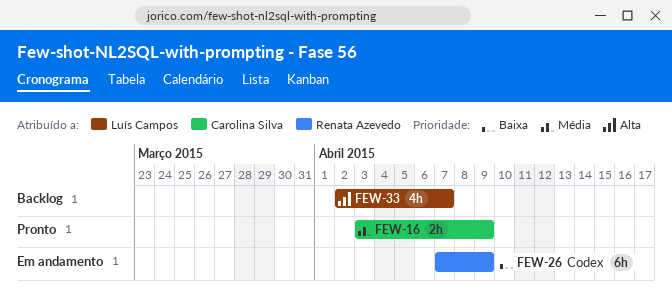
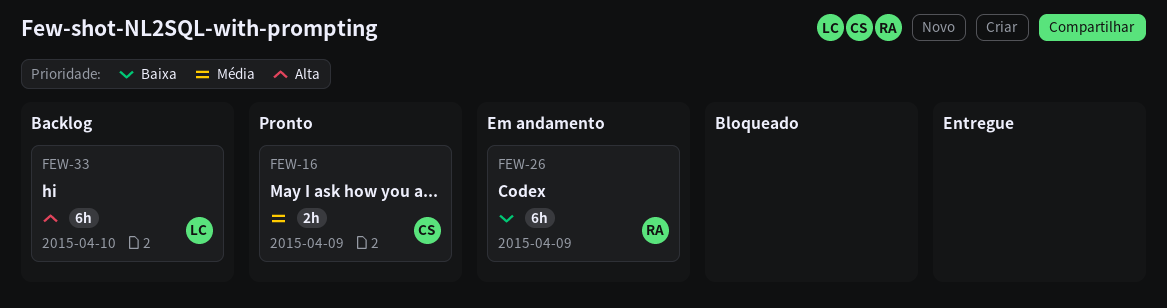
FEW-33, estimate: 4h -> 6h
FEW-33, due: Apr 7 -> Apr 10

